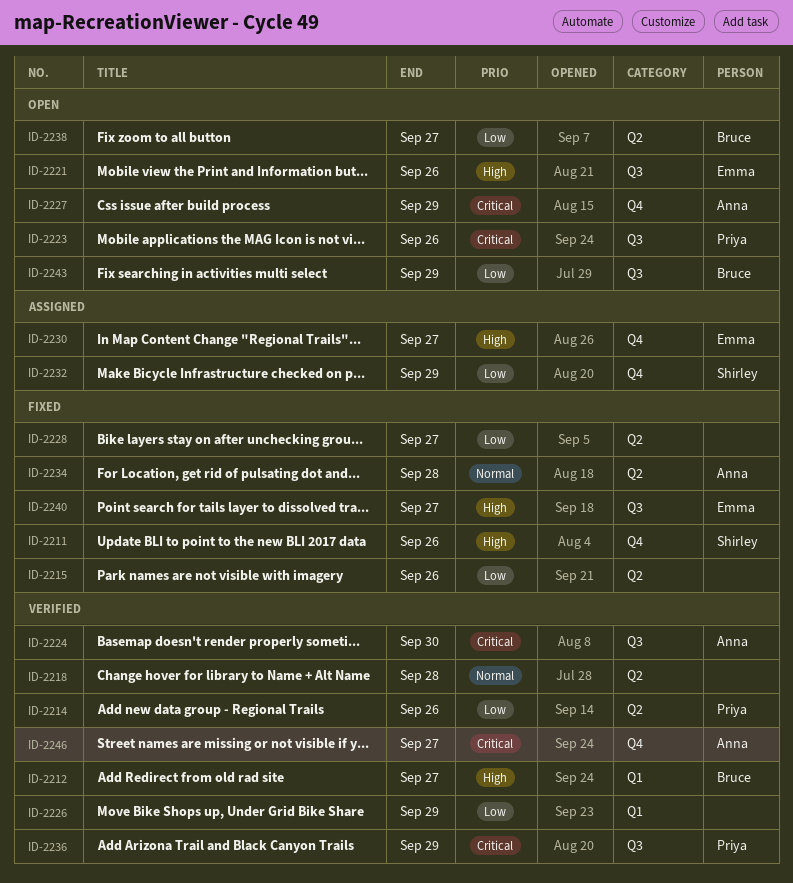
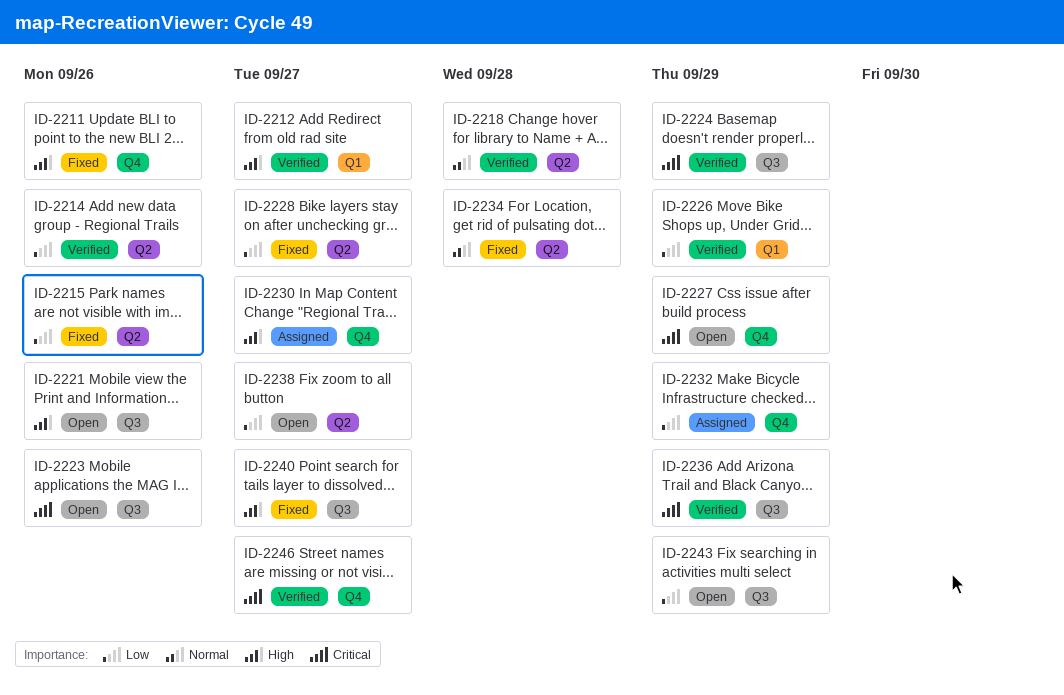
ID-2224, due: Sep 30 -> Sep 29

